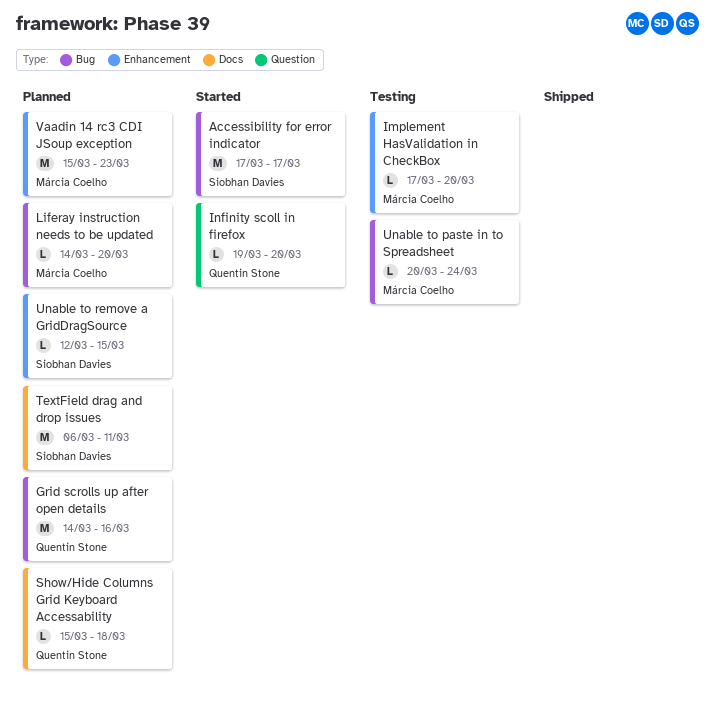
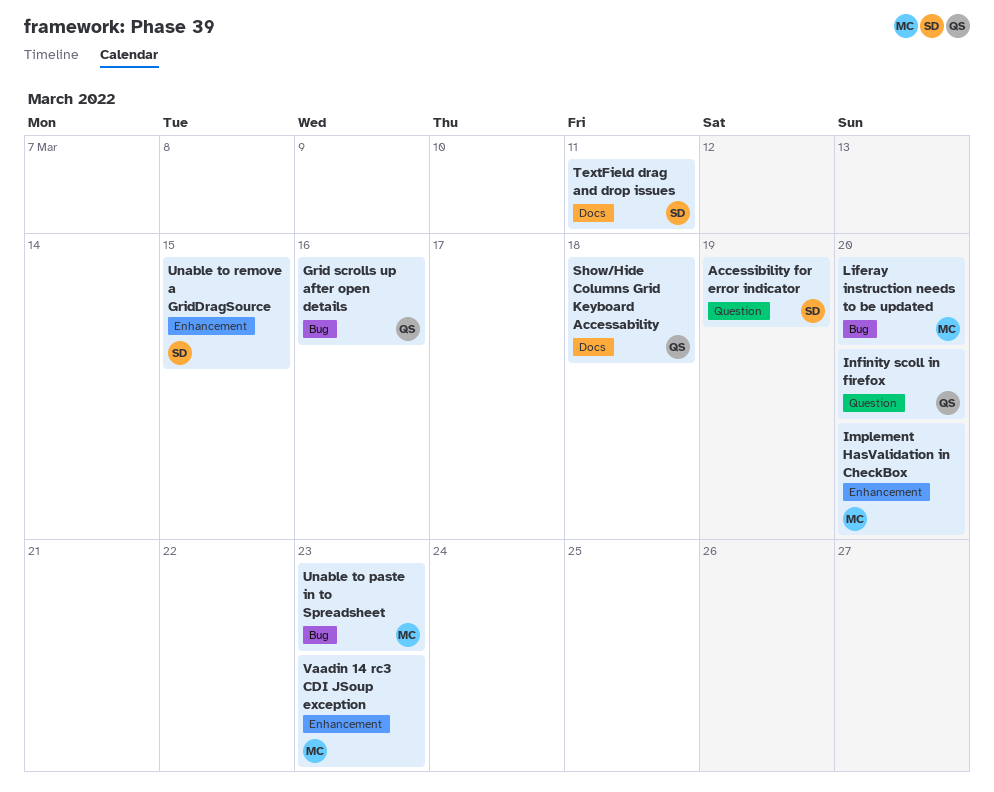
Accessibility for error indicator, label: Bug -> Question
Accessibility for error indicator, due: Mar 17 -> Mar 19
Unable to paste in to Spreadsheet, due: Mar 24 -> Mar 23

